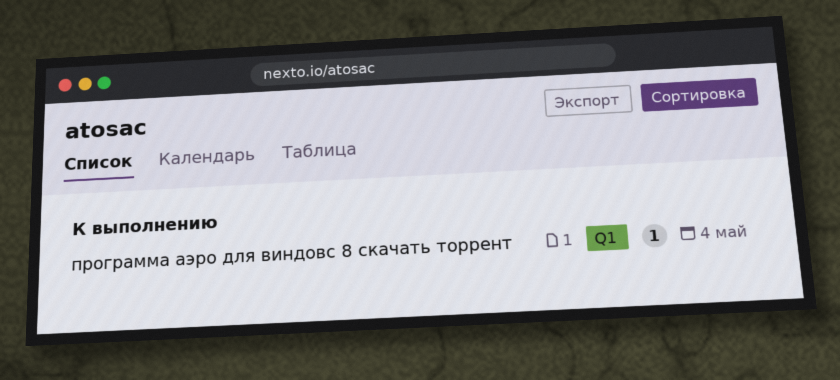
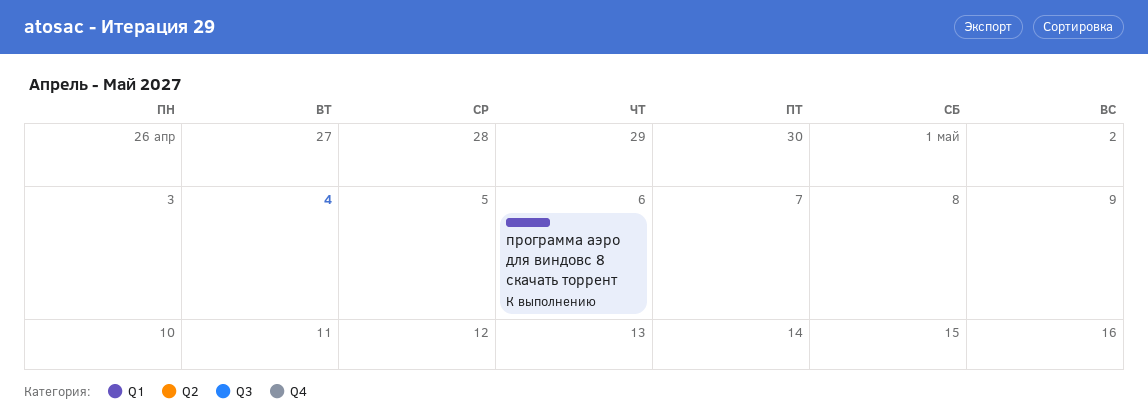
программа аэро для виндовс 8 скачать торрент, due: May 4 -> May 6

